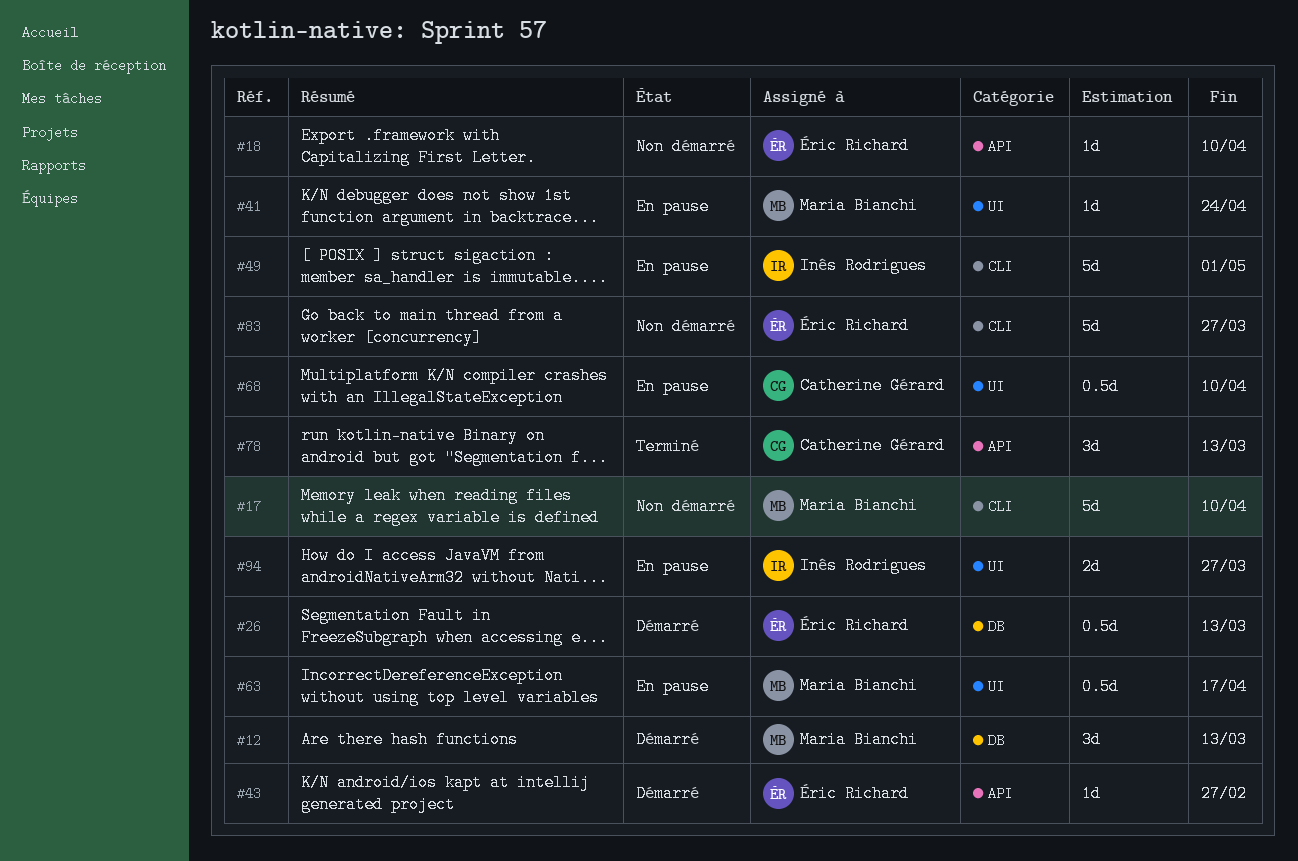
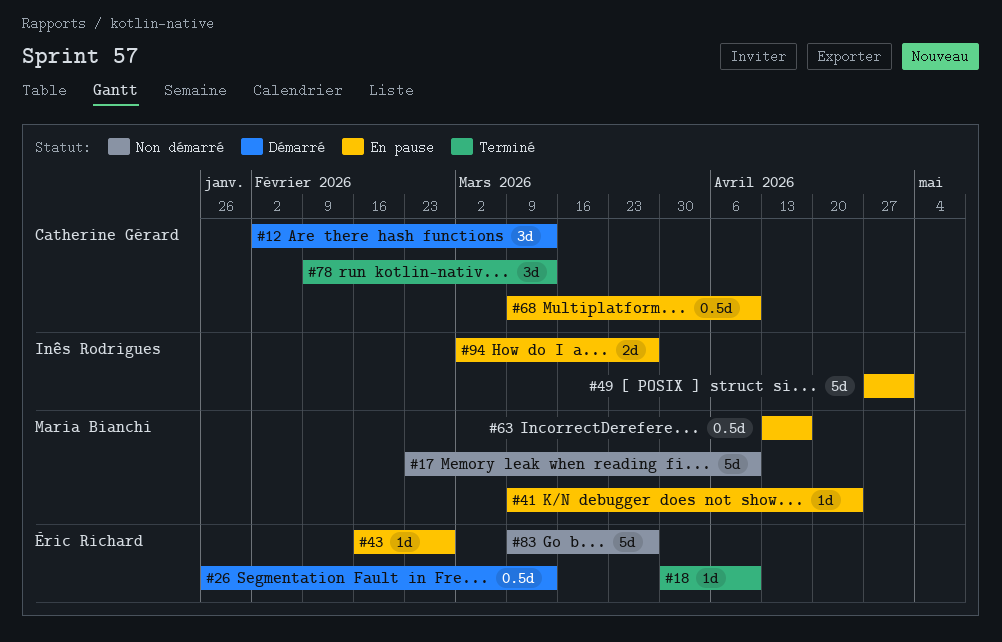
#12, owner: Maria Bianchi -> Catherine Gérard
#18, status: Non démarré -> Terminé
#43, status: Démarré -> En pause

